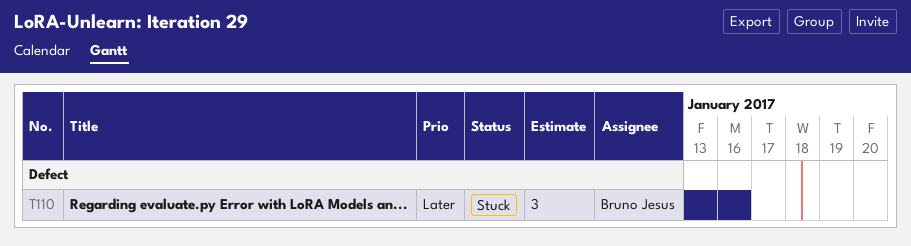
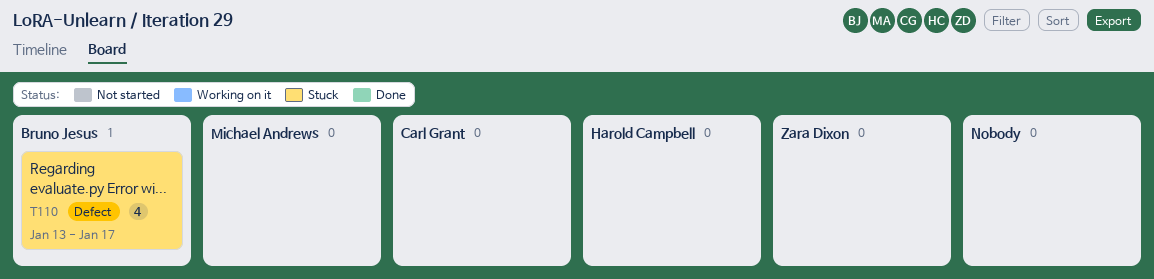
T110, estimate: 3 -> 4
T110, due: Jan 16 -> Jan 17

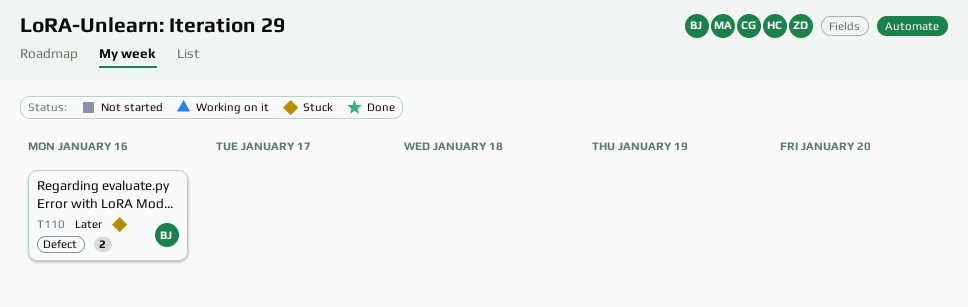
T110, estimate: 4 -> 2
T110, due: Jan 17 -> Jan 16

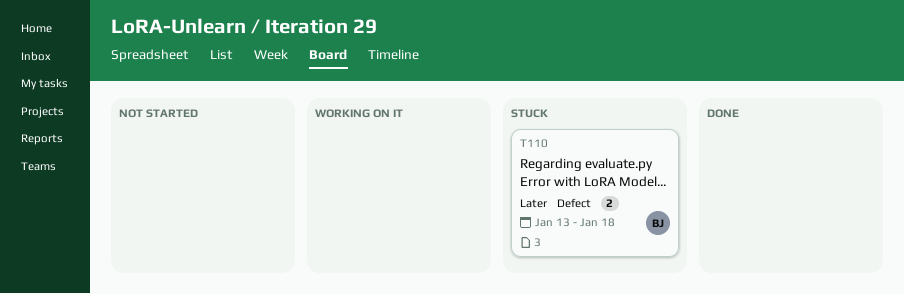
T110, due: Jan 16 -> Jan 18

